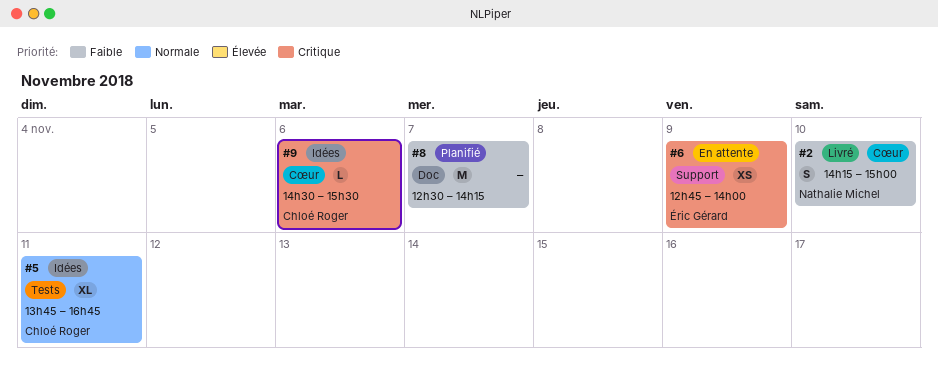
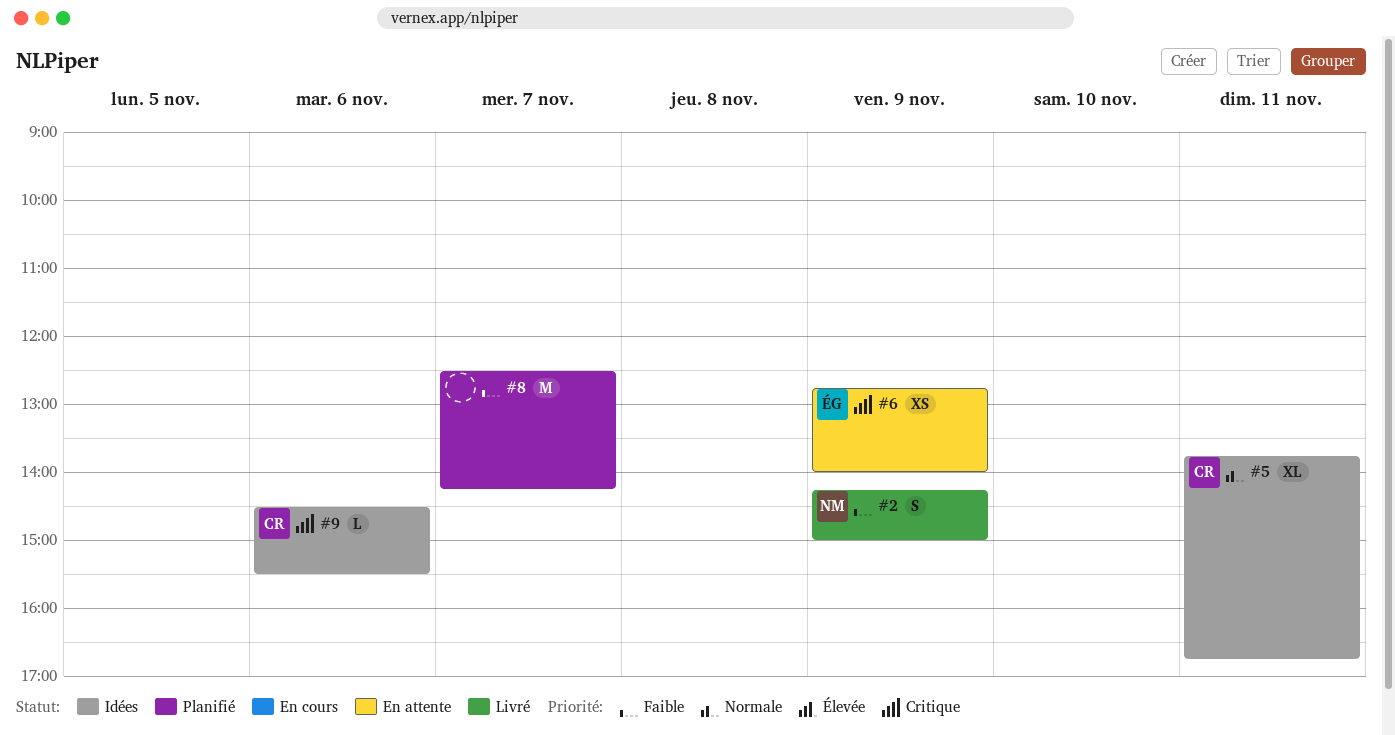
#2, day: Nov 10 -> Nov 9

